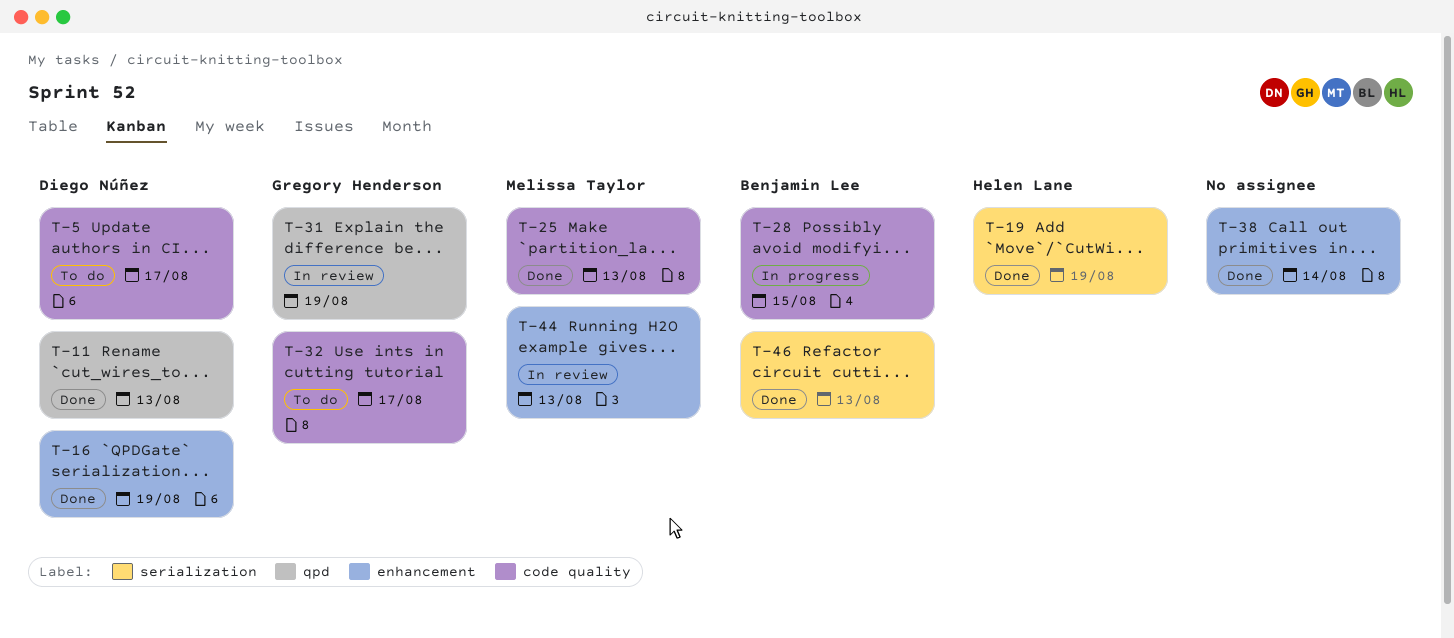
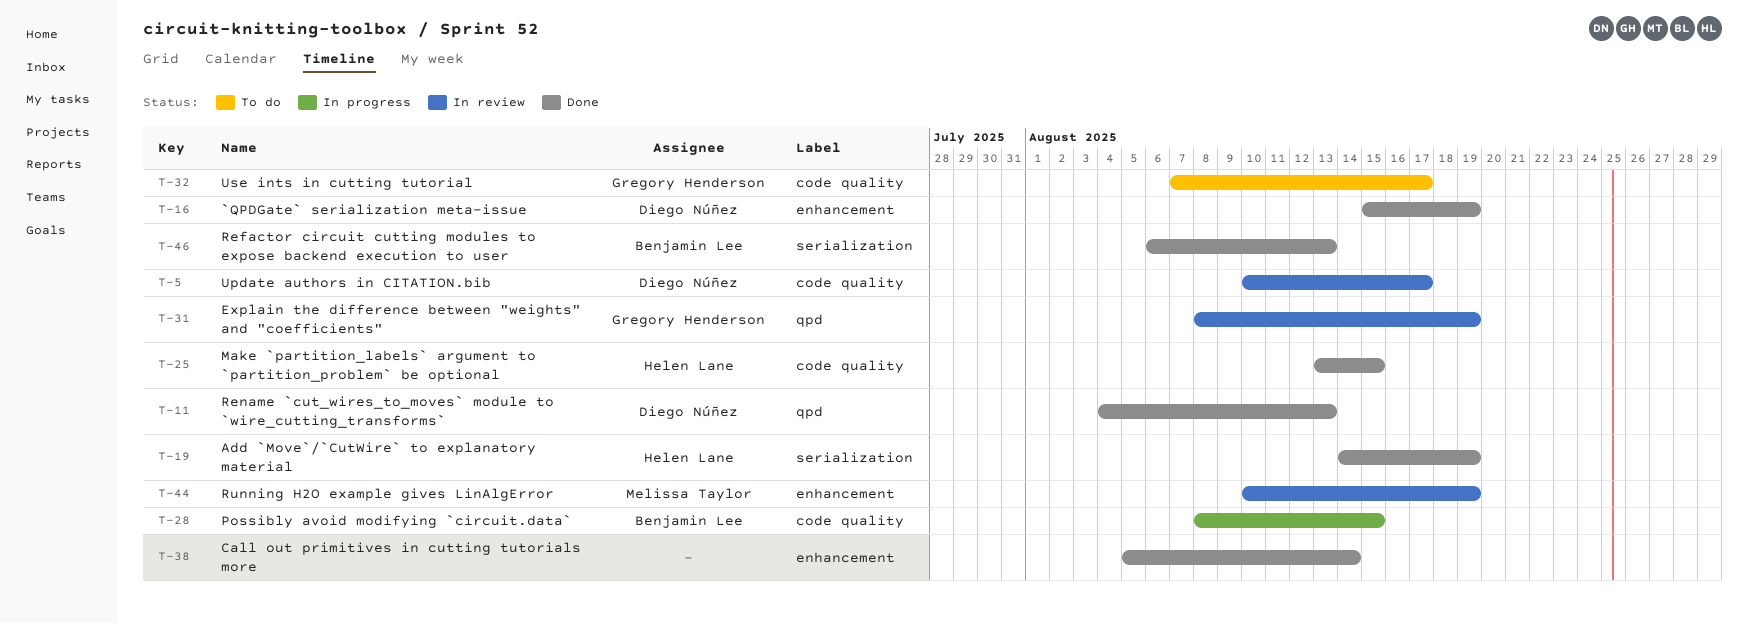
T-5, status: To do -> In review
T-25, owner: Melissa Taylor -> Helen Lane
T-25, due: Aug 13 -> Aug 15
T-44, due: Aug 13 -> Aug 19

